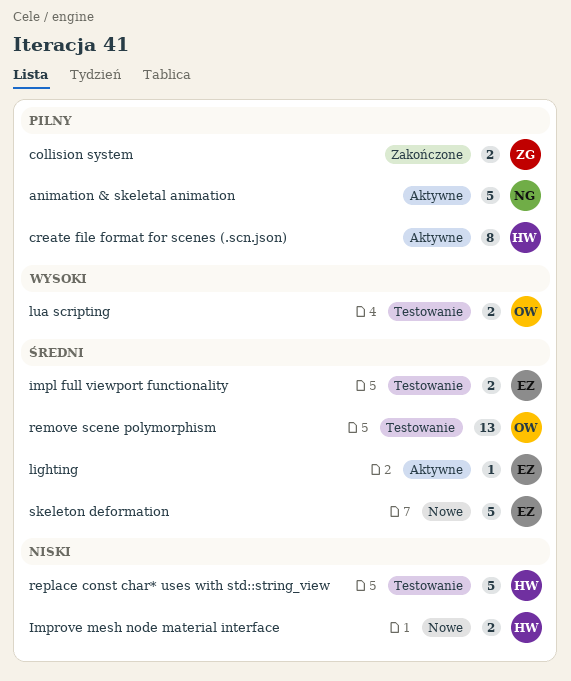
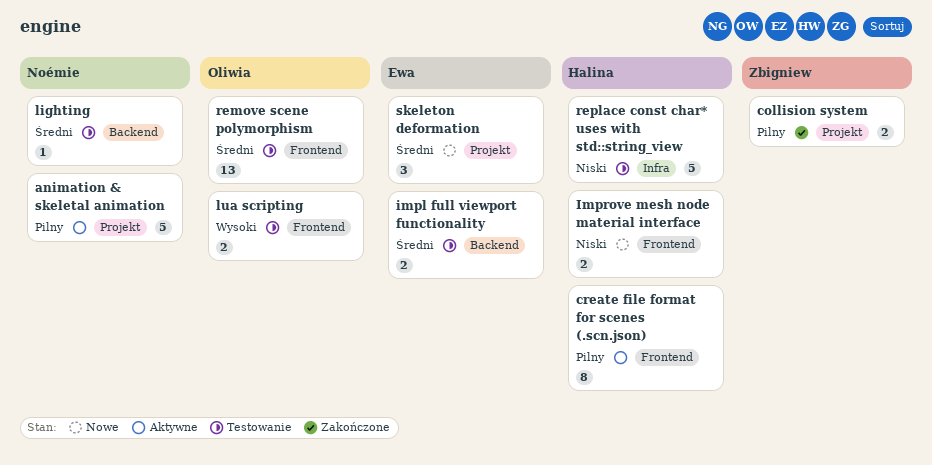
lighting, status: Aktywne -> Testowanie
lighting, owner: Ewa -> Noémie
skeleton deformation, estimate: 5 -> 3

